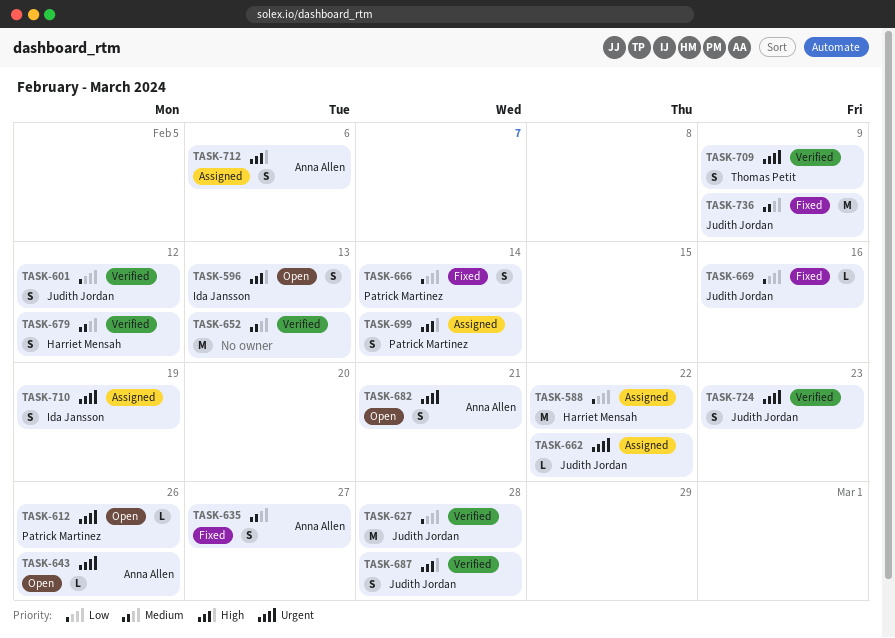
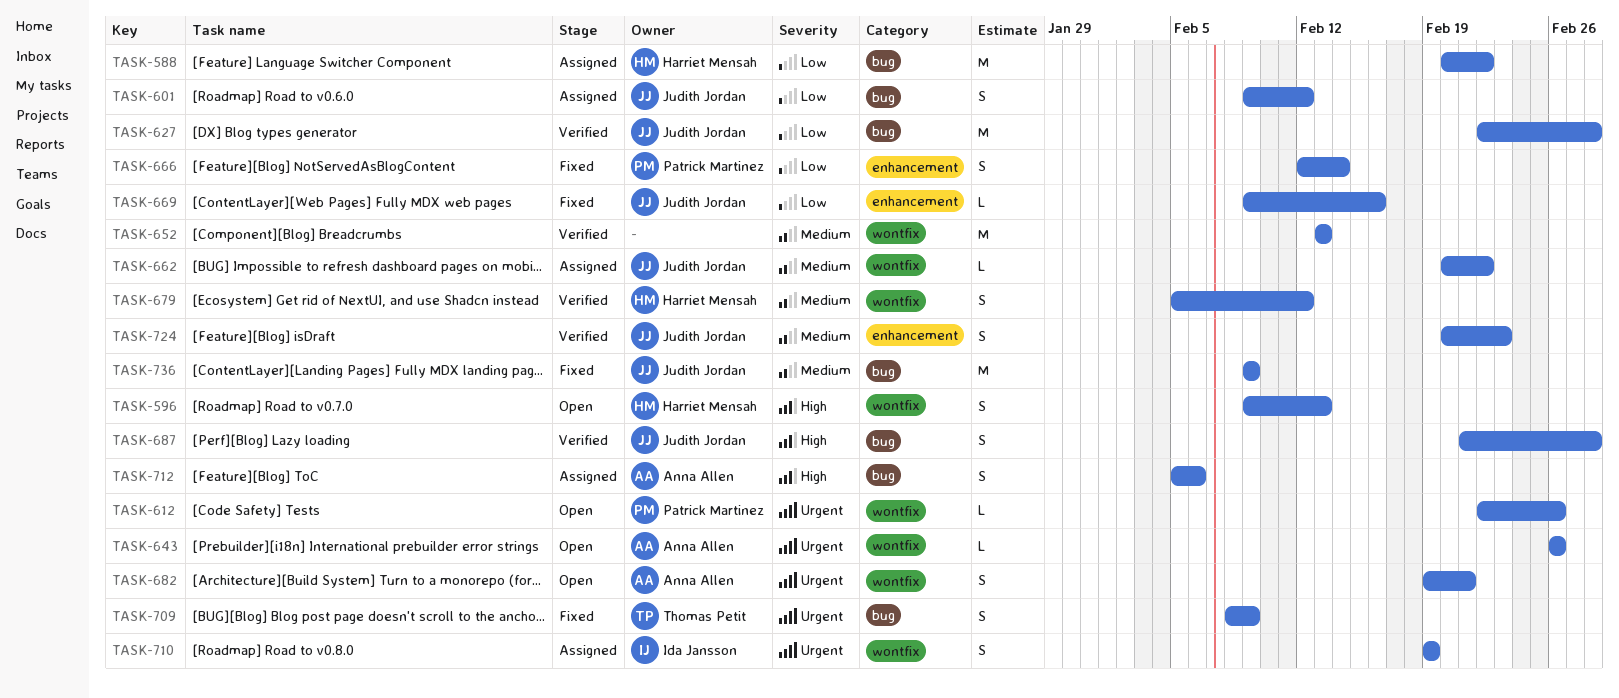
TASK-596, owner: Ida Jansson -> Harriet Mensah
TASK-601, status: Verified -> Assigned
TASK-635: present -> none
TASK-662, priority: Urgent -> Medium
TASK-699: present -> none
TASK-709, status: Verified -> Fixed
TASK-724, priority: Urgent -> Medium

